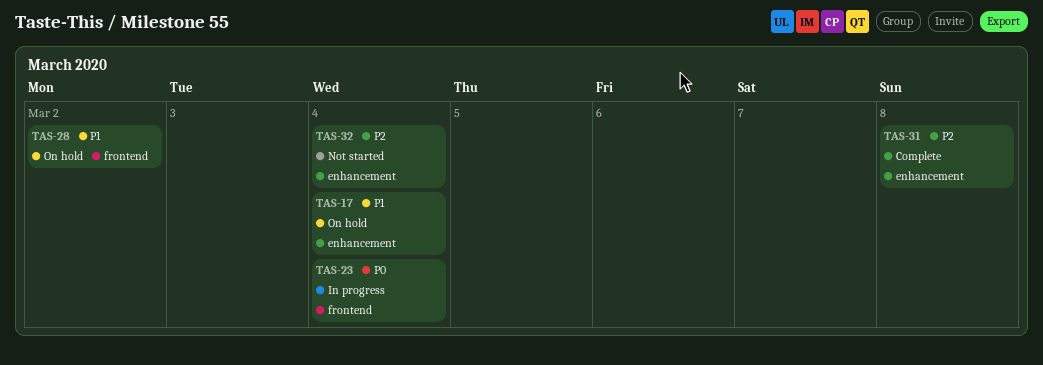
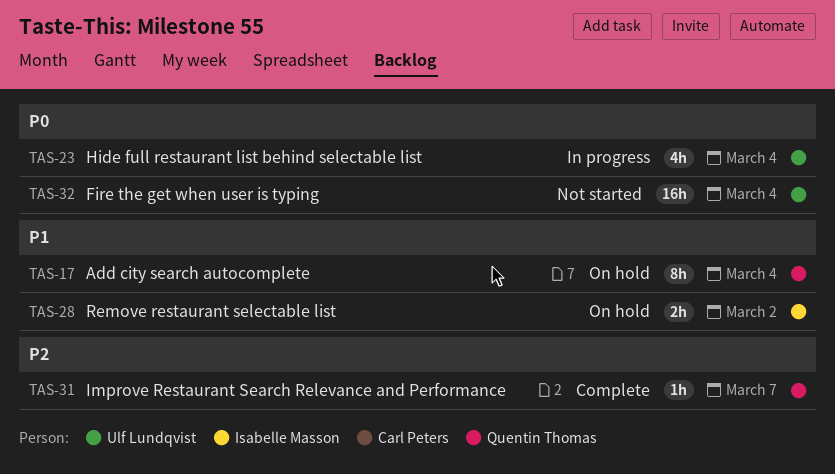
TAS-31, due: Mar 8 -> Mar 7
TAS-32, priority: P2 -> P0

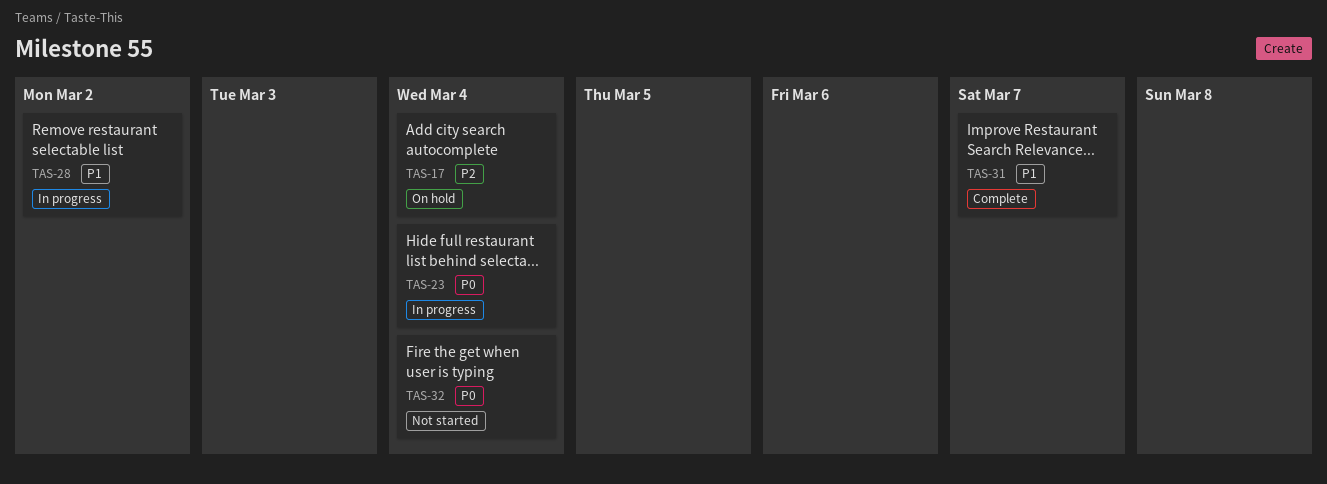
TAS-17, priority: P1 -> P2
TAS-28, status: On hold -> In progress
TAS-31, priority: P2 -> P1

